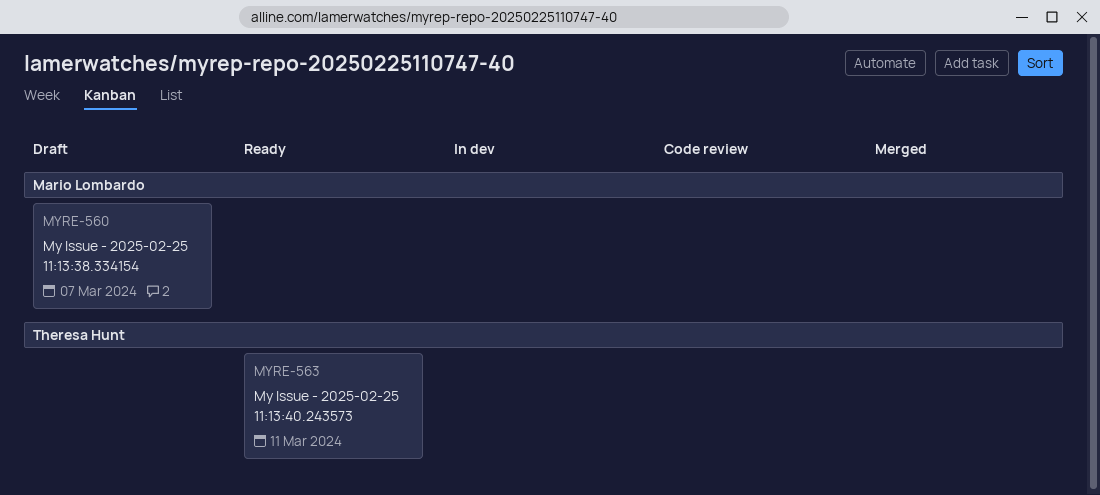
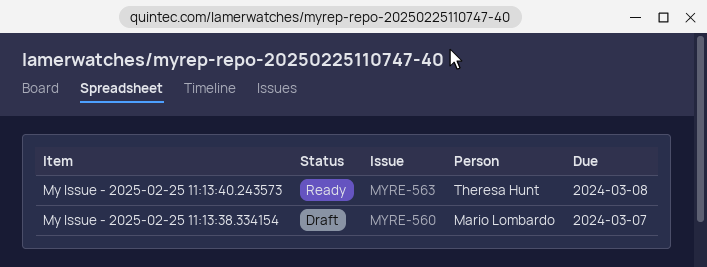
MYRE-563, due: Mar 11 -> Mar 8

